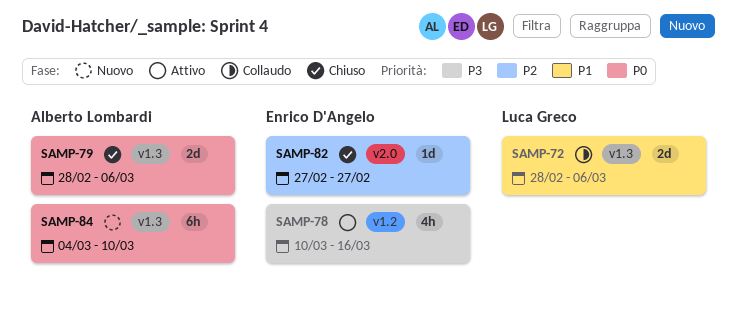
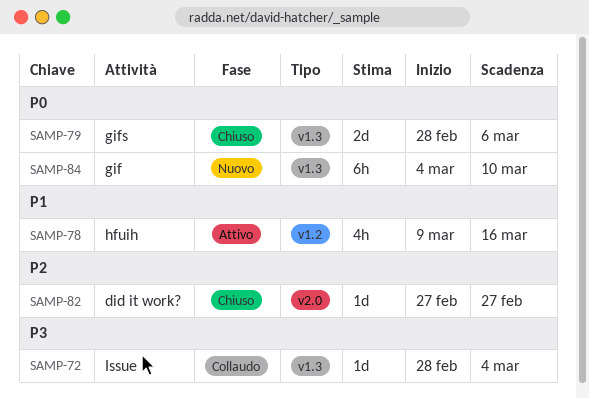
SAMP-72, priority: P1 -> P3
SAMP-72, estimate: 2d -> 1d
SAMP-72, due: Mar 6 -> Mar 4
SAMP-78, priority: P3 -> P1
SAMP-78, start: Mar 10 -> Mar 9

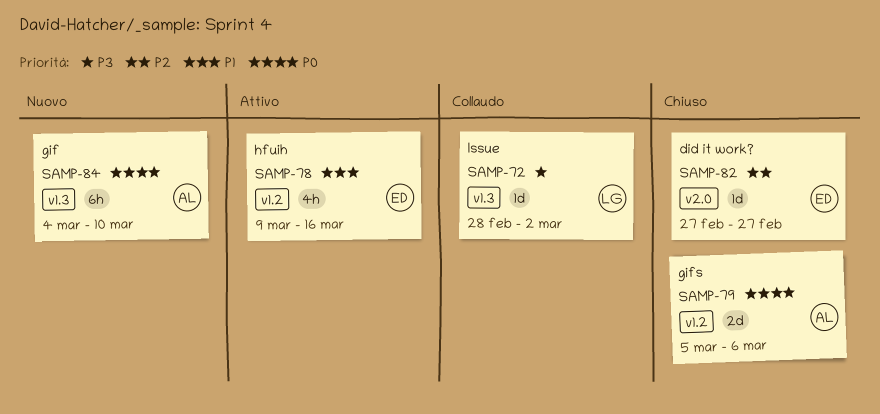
SAMP-72, due: Mar 4 -> Mar 2
SAMP-79, label: v1.3 -> v1.2
SAMP-79, start: Feb 28 -> Mar 5

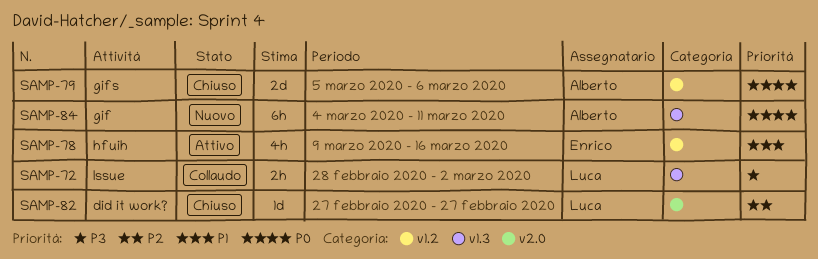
SAMP-72, estimate: 1d -> 2h
SAMP-82, owner: Enrico -> Luca
SAMP-84, due: Mar 10 -> Mar 11

